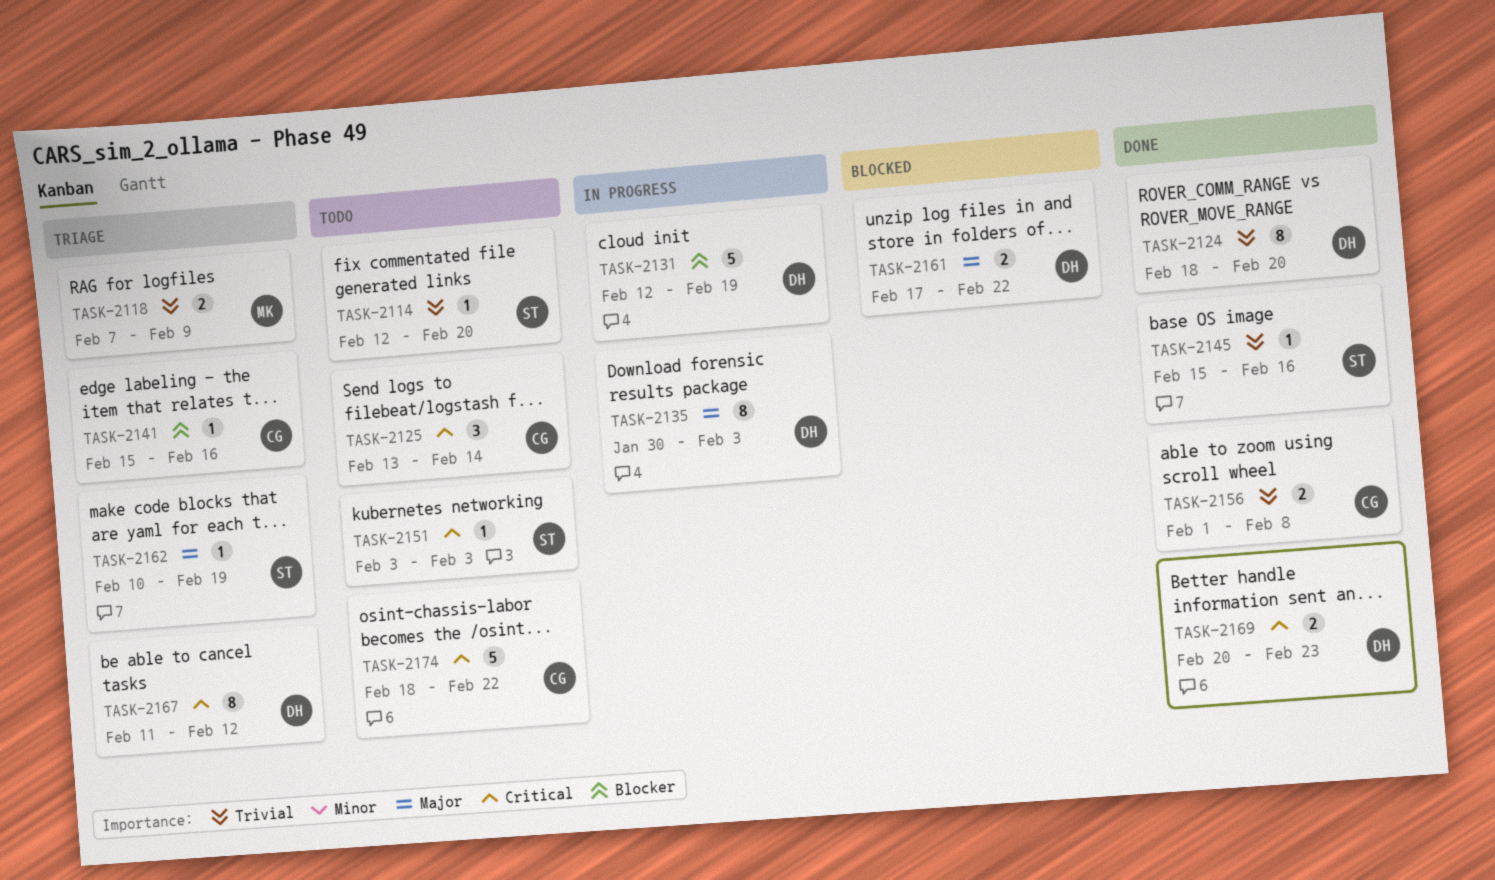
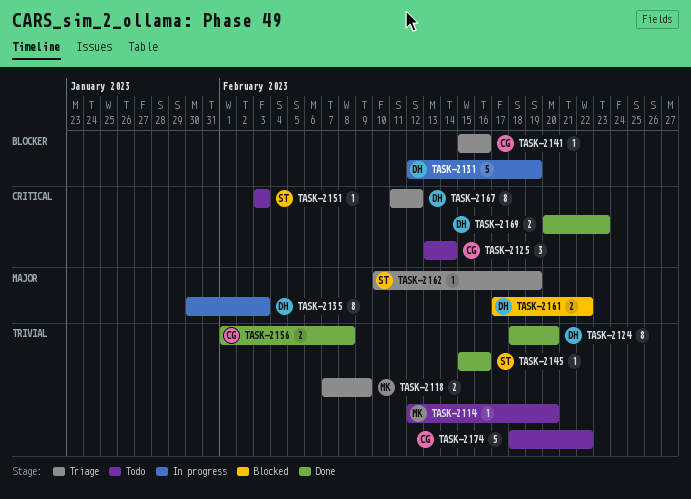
TASK-2114, owner: ST -> MK
TASK-2174, priority: Critical -> Trivial

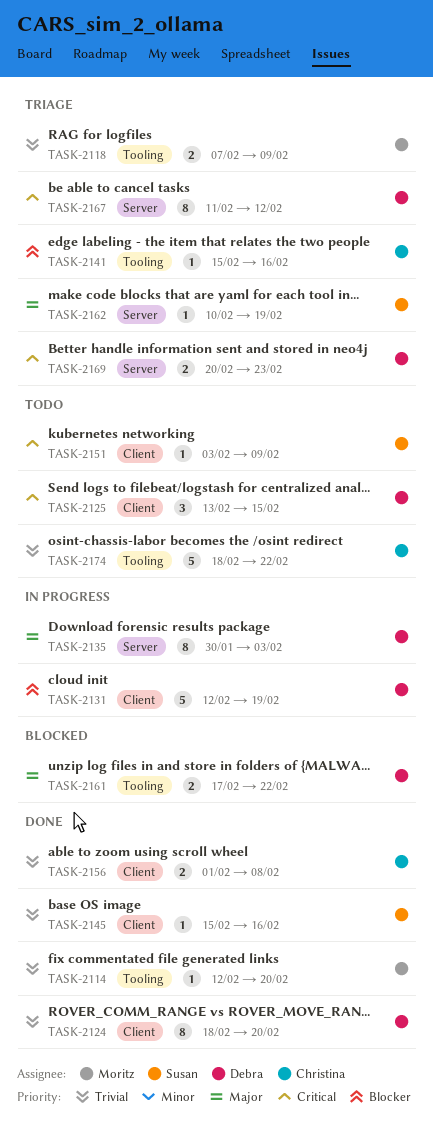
TASK-2114, status: Todo -> Done
TASK-2125, owner: Christina -> Debra
TASK-2125, due: Feb 14 -> Feb 15
TASK-2151, due: Feb 3 -> Feb 9
TASK-2169, status: Done -> Triage

